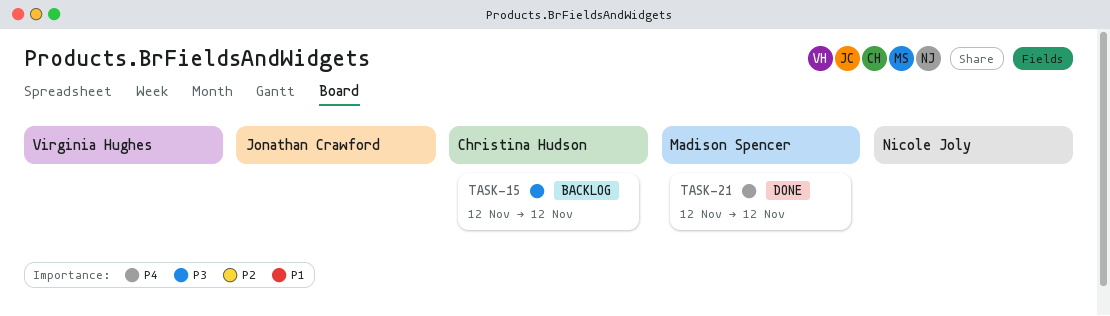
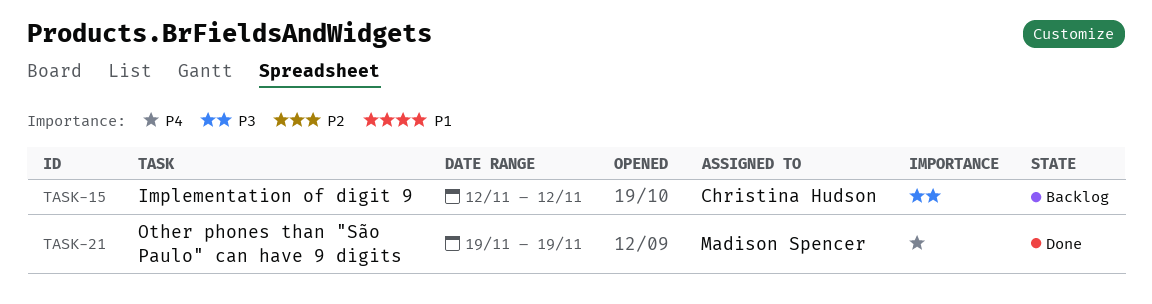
TASK-21, start: Nov 12 -> Nov 19
TASK-21, due: Nov 12 -> Nov 19

